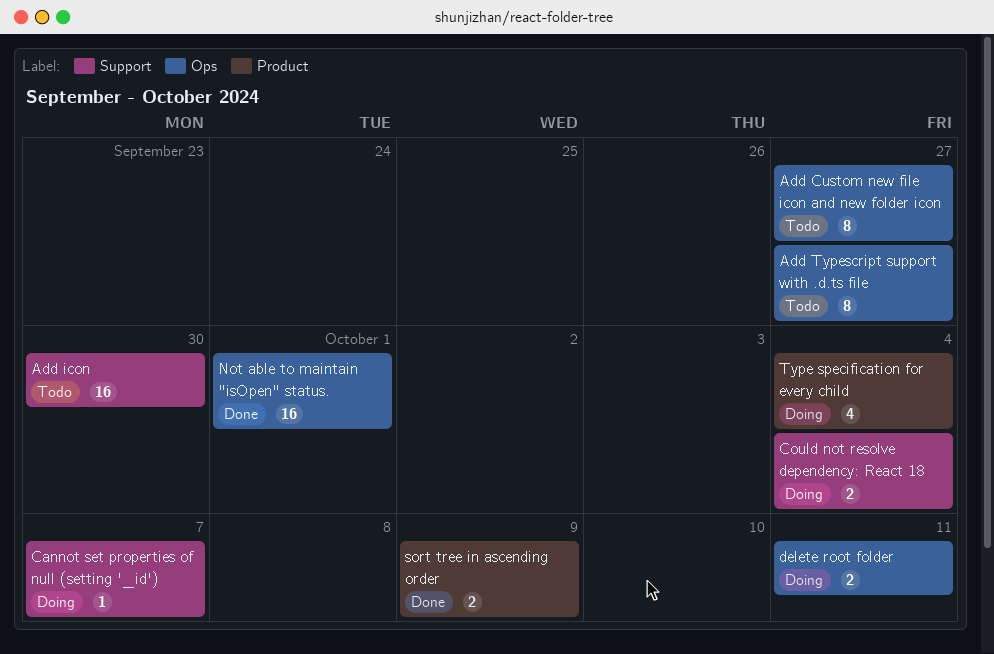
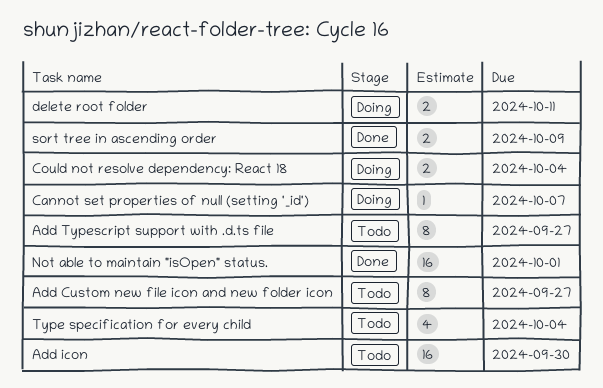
Type specification for every child, status: Doing -> Todo

